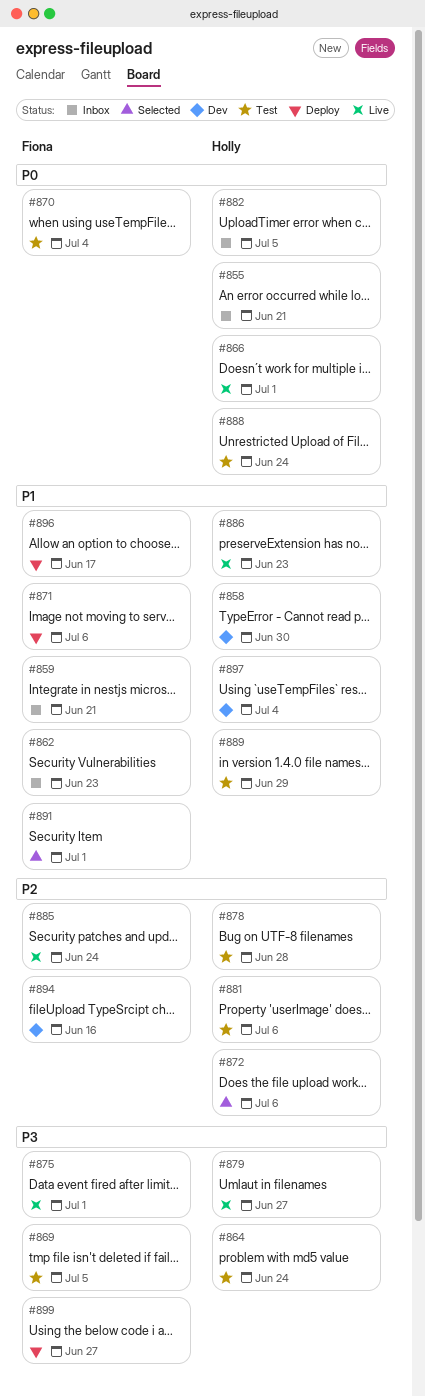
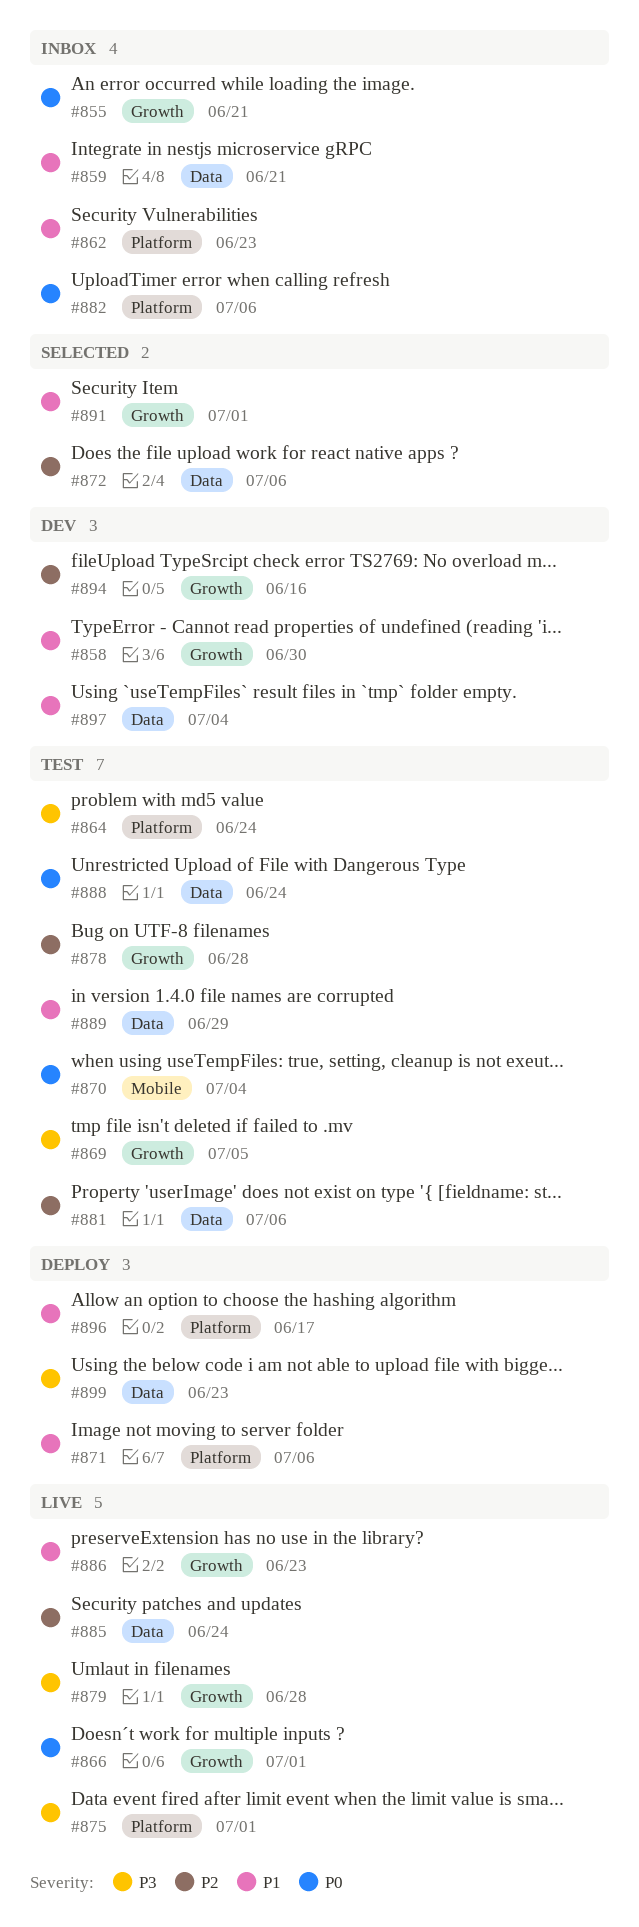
#879, due: Jun 27 -> Jun 28
#882, due: Jul 5 -> Jul 6
#899, due: Jun 27 -> Jun 23

